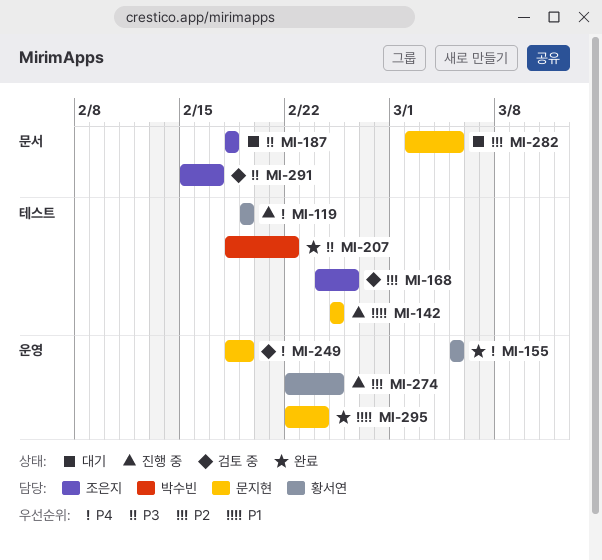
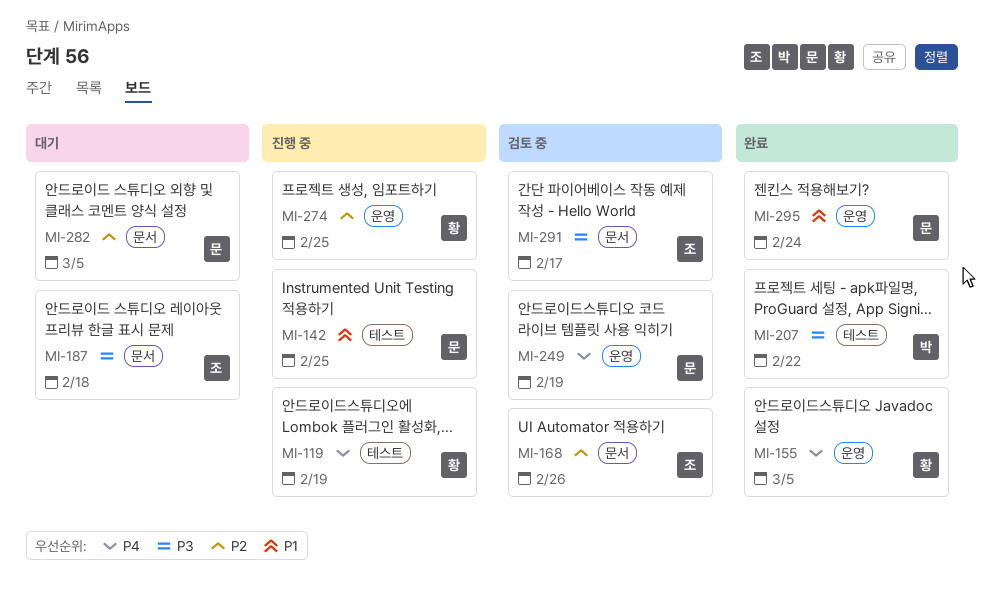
MI-168, label: 테스트 -> 문서

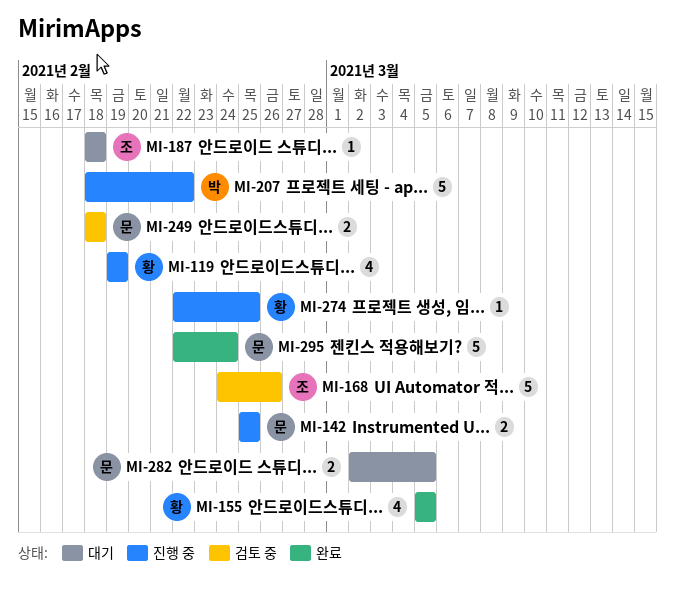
MI-207, status: 완료 -> 진행 중
MI-249, due: Feb 19 -> Feb 18
MI-291: present -> none

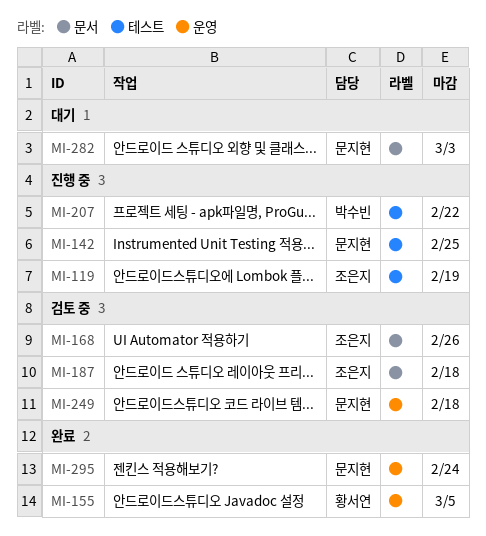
MI-119, owner: 황서연 -> 조은지
MI-187, status: 대기 -> 검토 중
MI-274: present -> none
MI-282, due: Mar 5 -> Mar 3

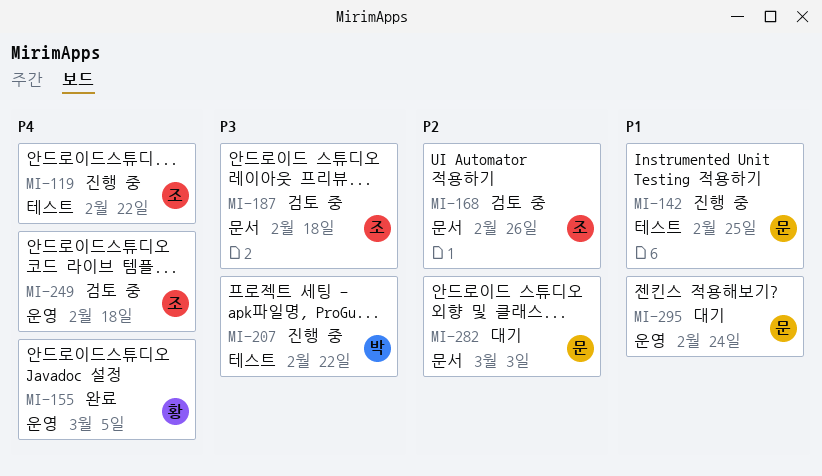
MI-119, due: Feb 19 -> Feb 22
MI-249, owner: 문지현 -> 조은지
MI-295, status: 완료 -> 대기

